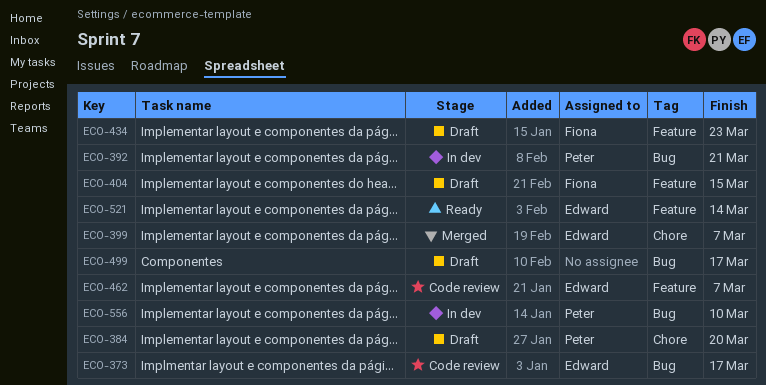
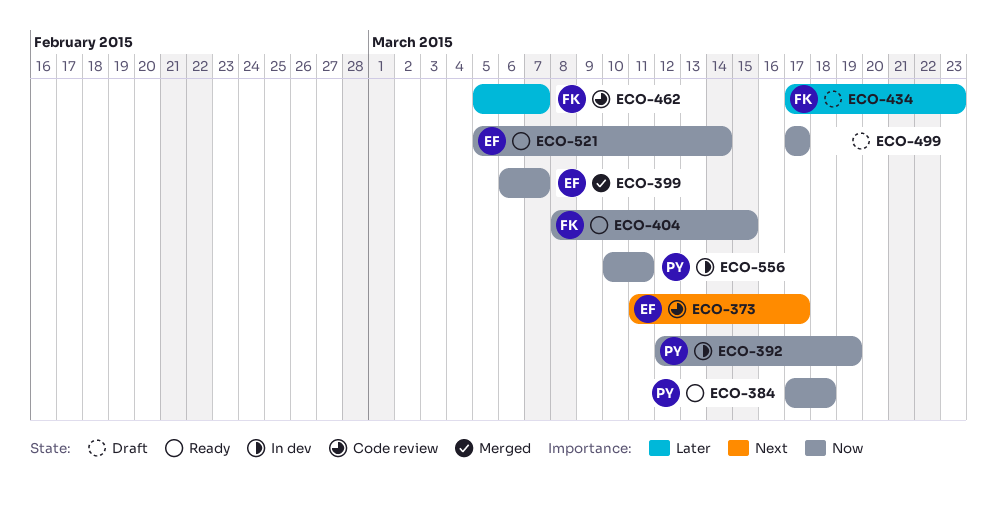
ECO-384, status: Draft -> Ready
ECO-384, due: Mar 20 -> Mar 18
ECO-392, due: Mar 21 -> Mar 19
ECO-404, status: Draft -> Ready
ECO-462, owner: Edward -> Fiona
ECO-556, due: Mar 10 -> Mar 11

